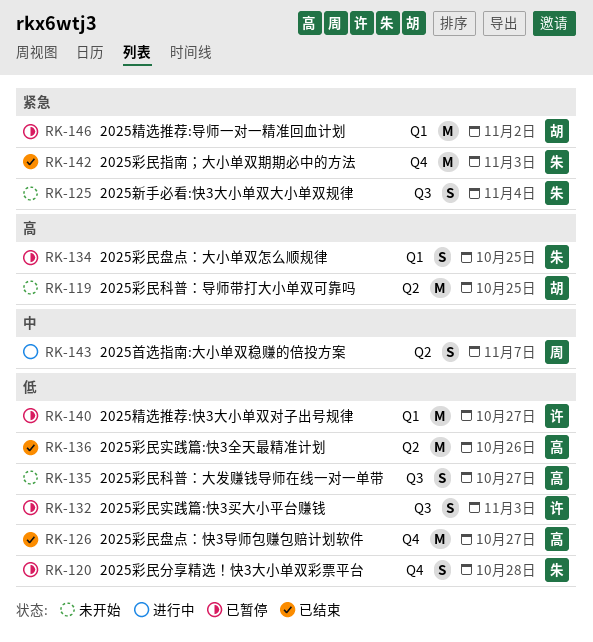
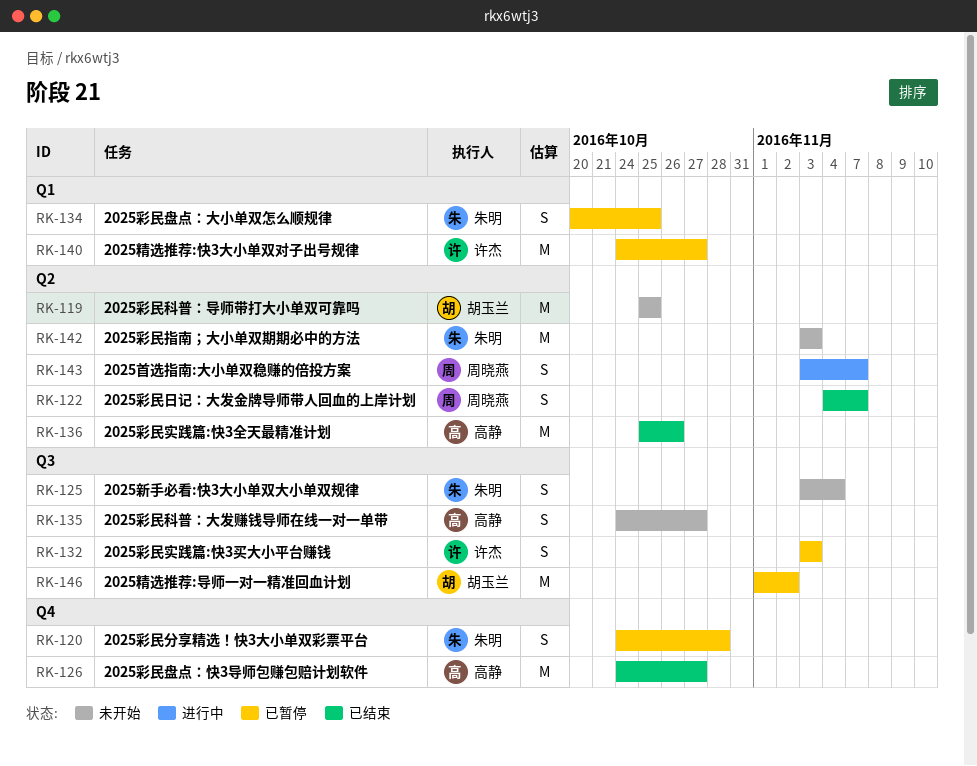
RK-122: none -> present
RK-142, status: 已结束 -> 未开始
RK-142, label: Q4 -> Q2
RK-146, label: Q1 -> Q3

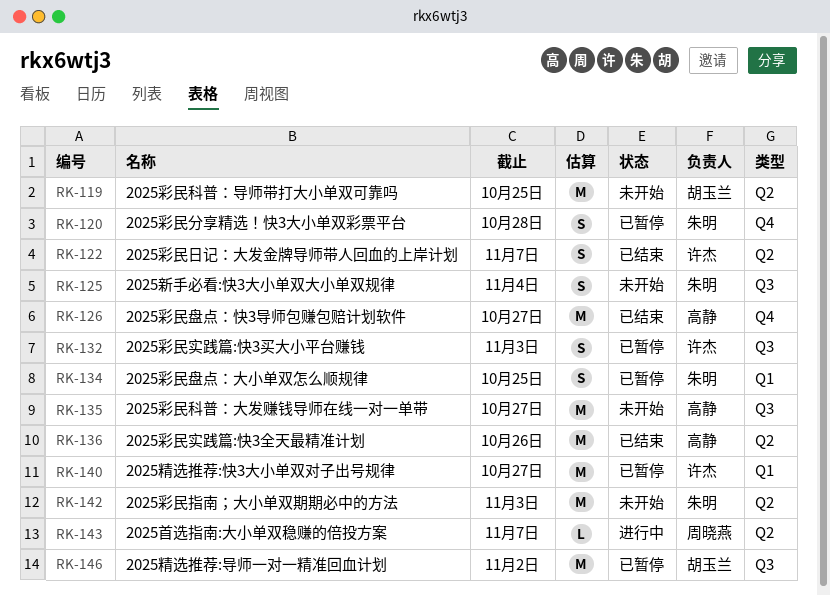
RK-122, owner: 周晓燕 -> 许杰
RK-135, estimate: S -> M
RK-143, estimate: S -> L

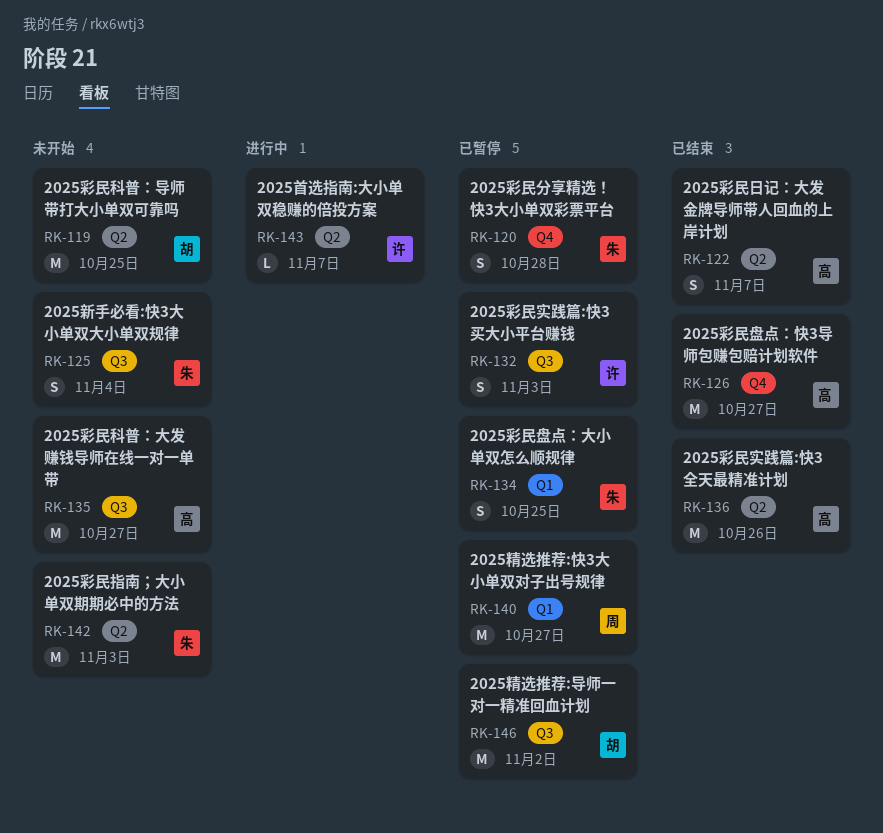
RK-122, owner: 许杰 -> 高静
RK-140, owner: 许杰 -> 周晓燕
RK-143, owner: 周晓燕 -> 许杰

